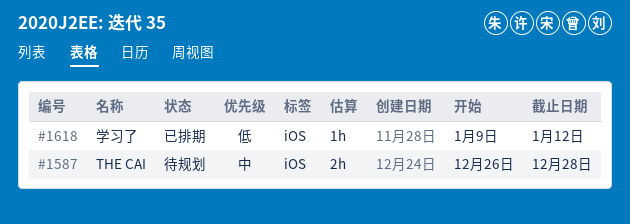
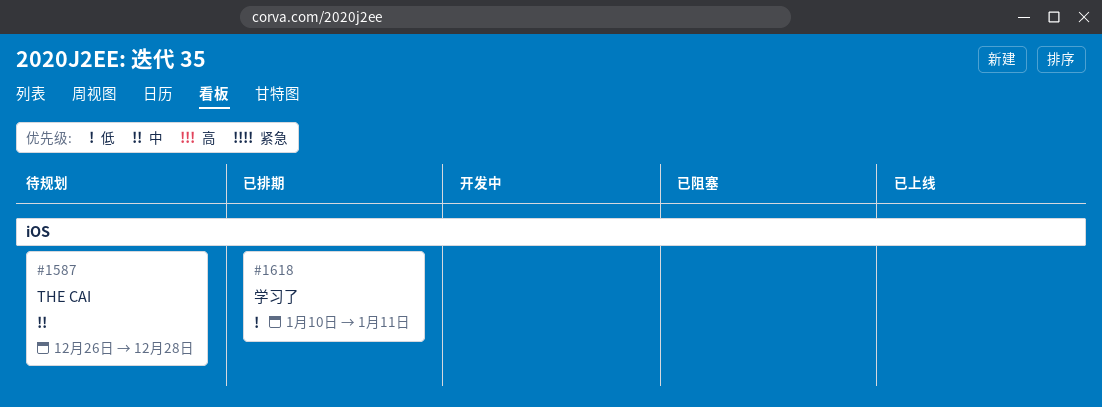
#1618, start: Jan 9 -> Jan 10
#1618, due: Jan 12 -> Jan 11

